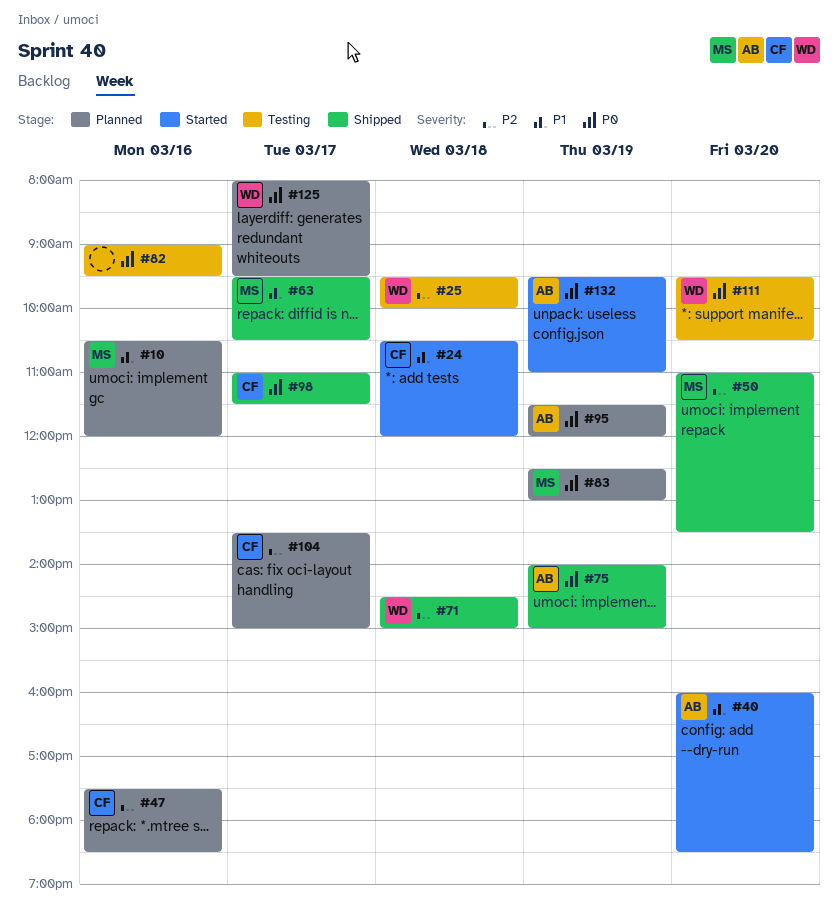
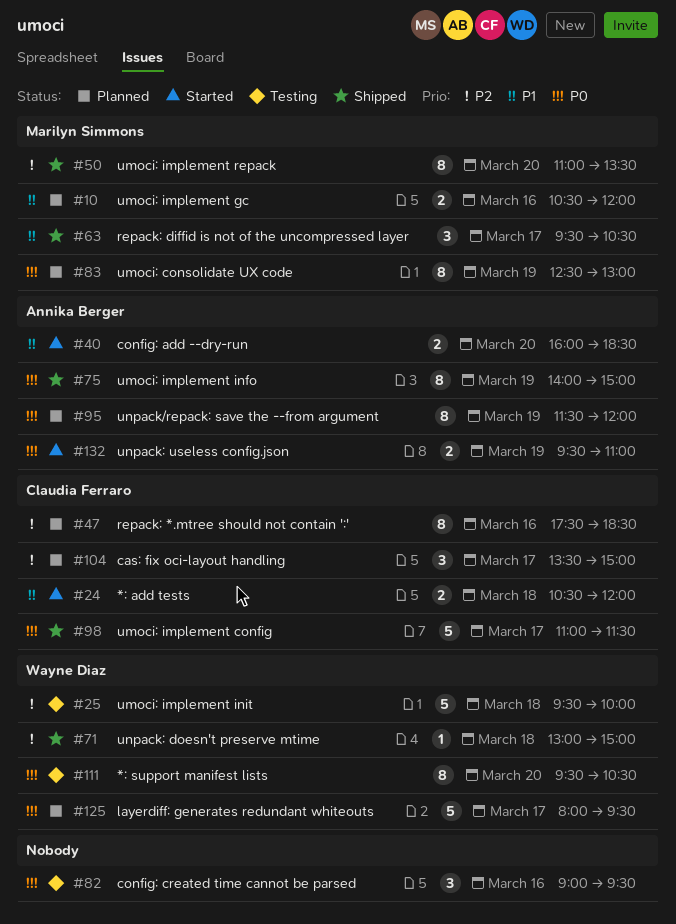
#71, begins: 14:30 -> 13:00

